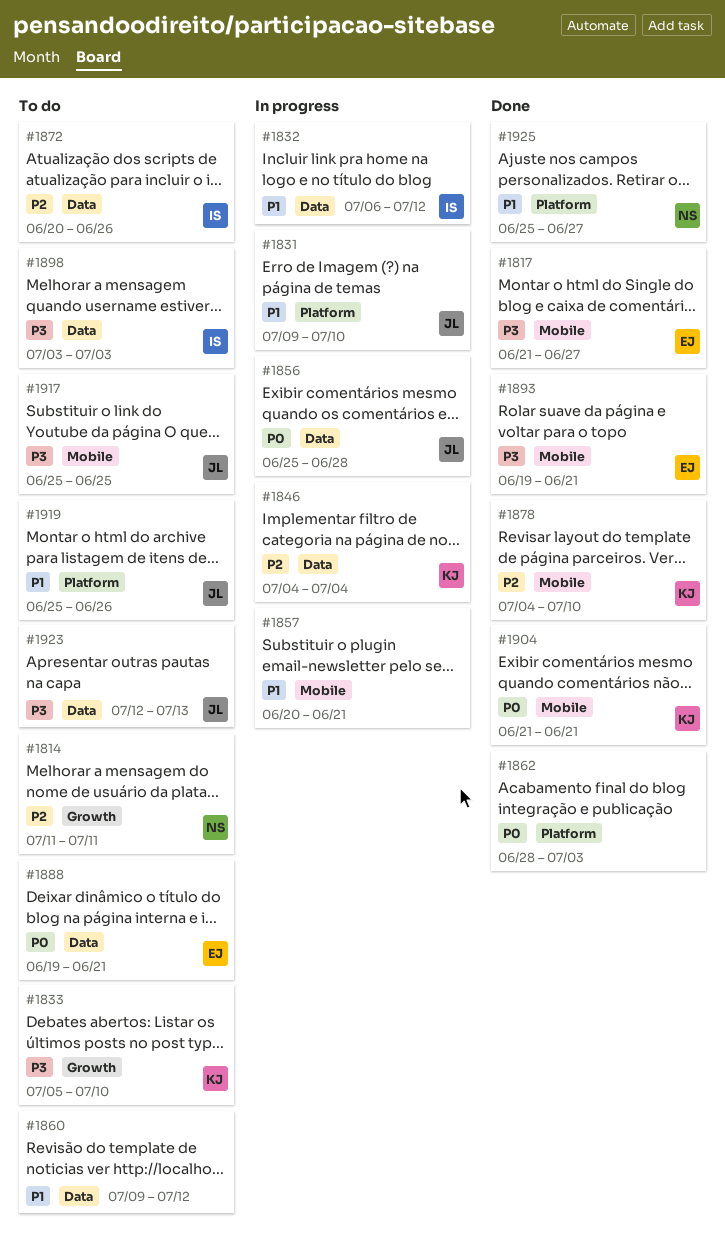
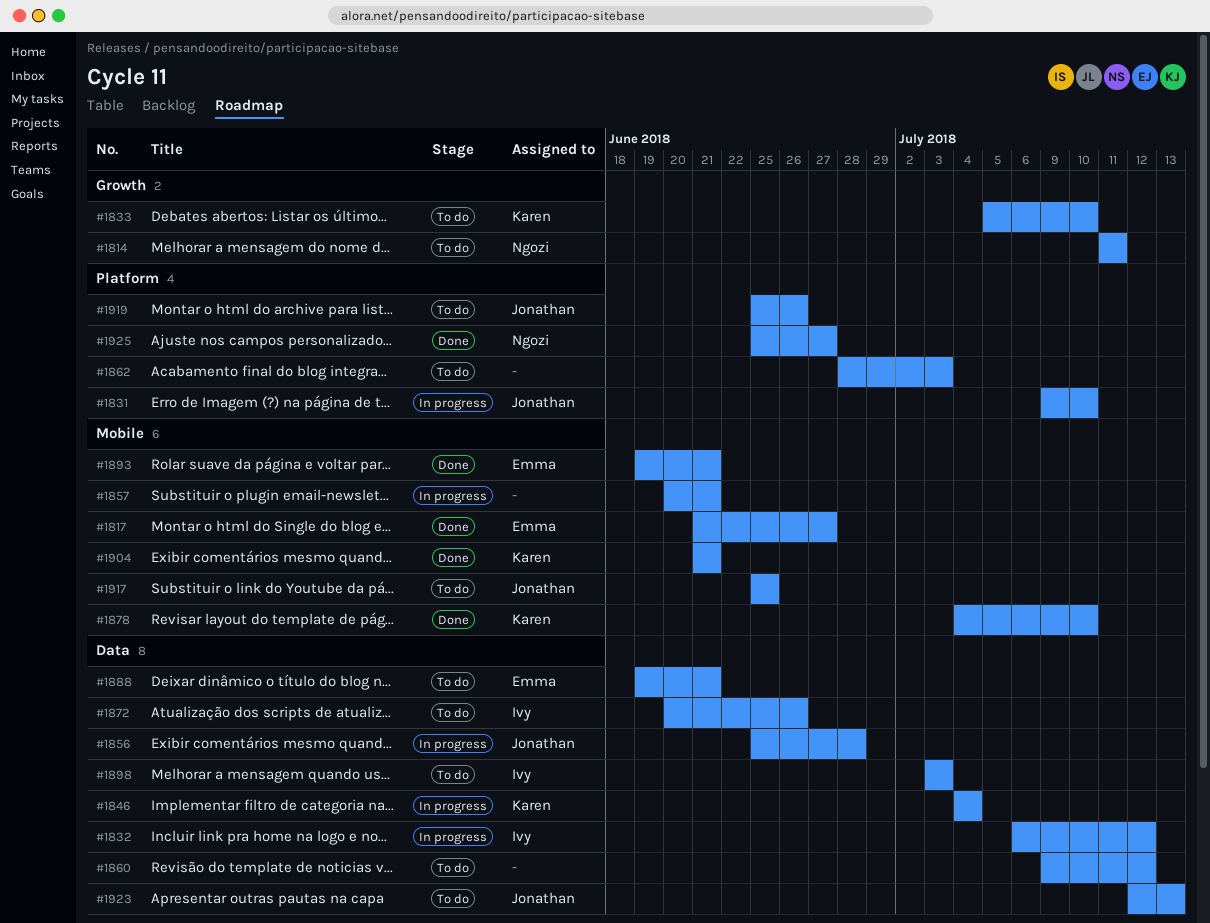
#1862, status: Done -> To do

